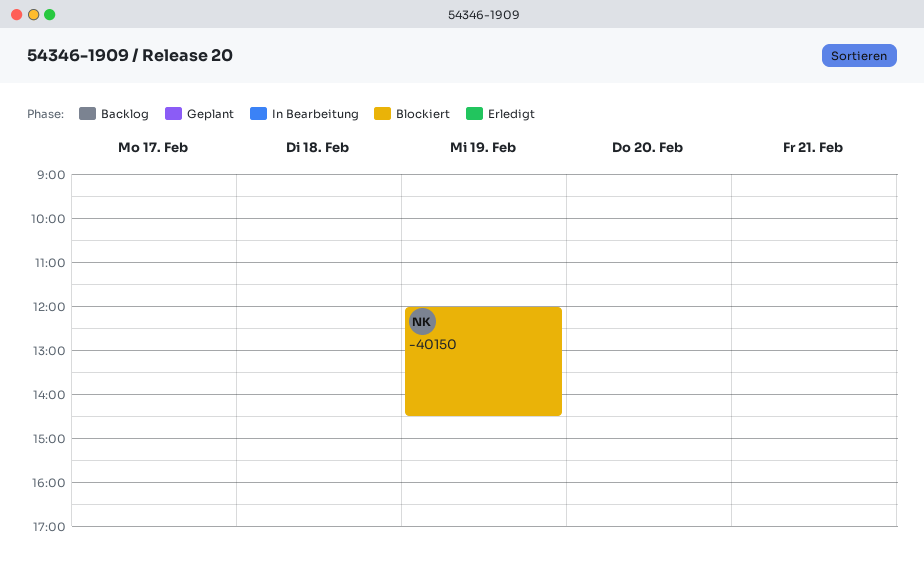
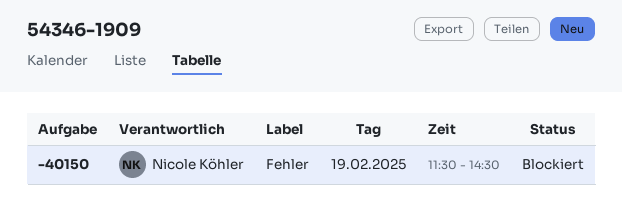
-40150, begins: 12:00 -> 11:30

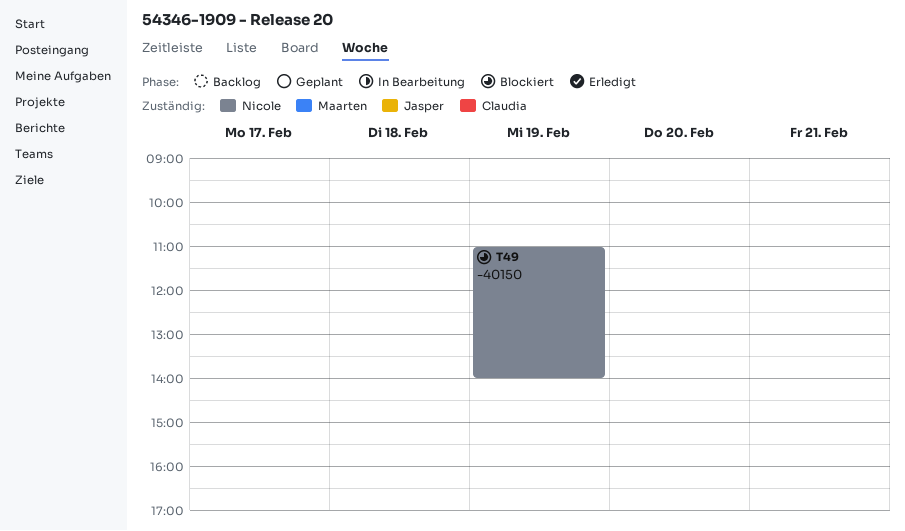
-40150, begins: 11:30 -> 11:00
-40150, ends: 14:30 -> 14:00

